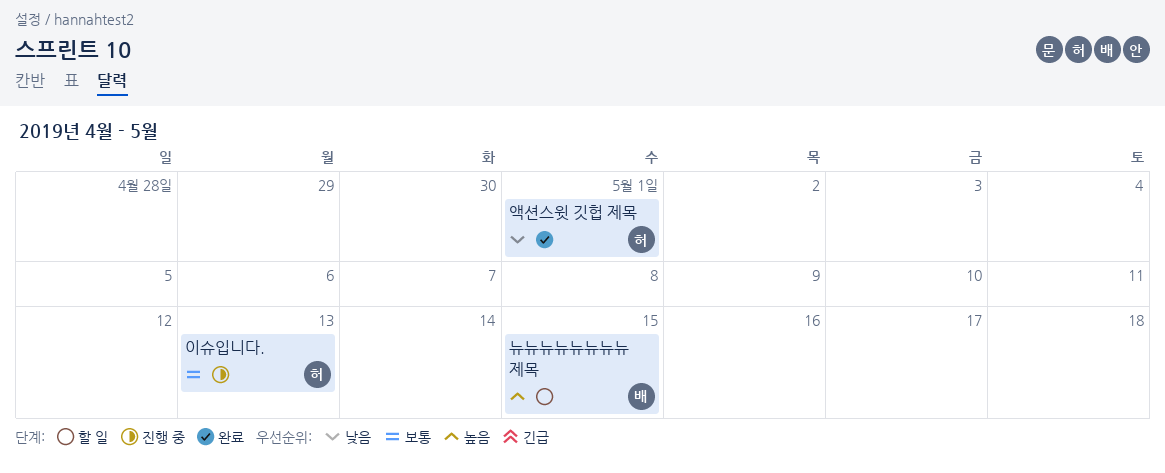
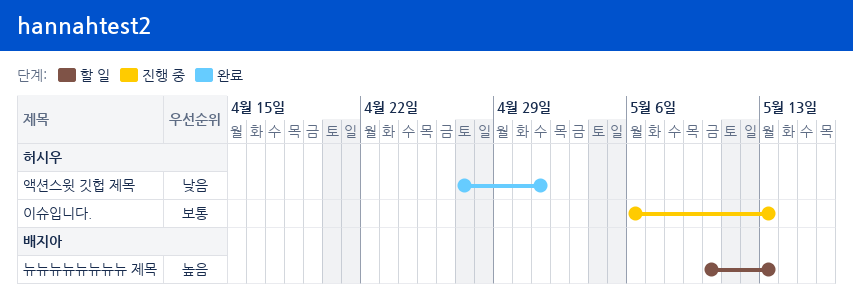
뉴뉴뉴뉴뉴뉴뉴뉴 제목, due: May 15 -> May 13

